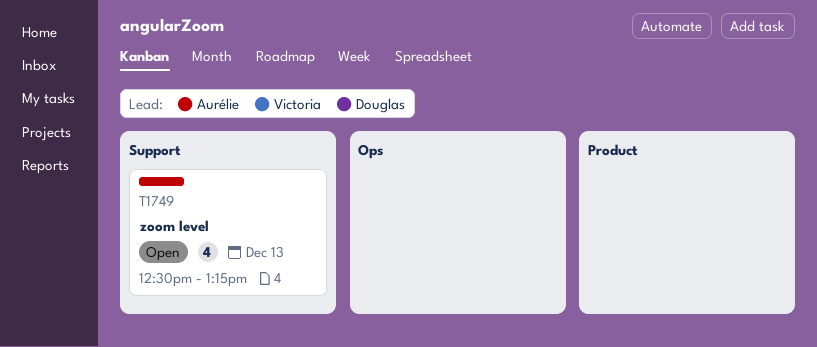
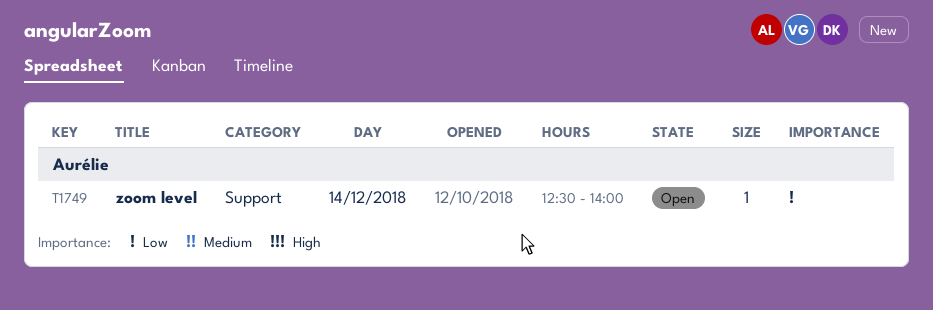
T1749, estimate: 4 -> 1
T1749, day: Dec 13 -> Dec 14
T1749, ends: 13:15 -> 14:00

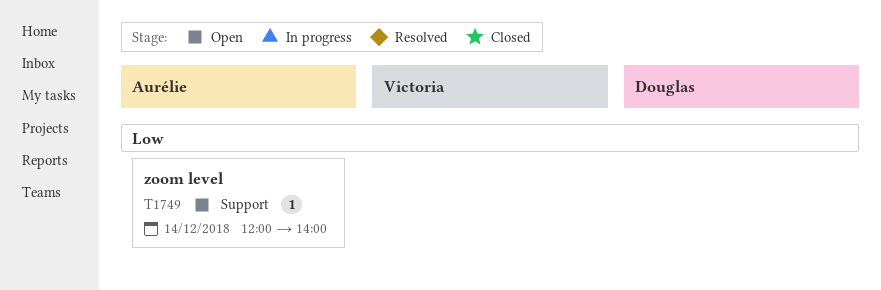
T1749, begins: 12:30 -> 12:00

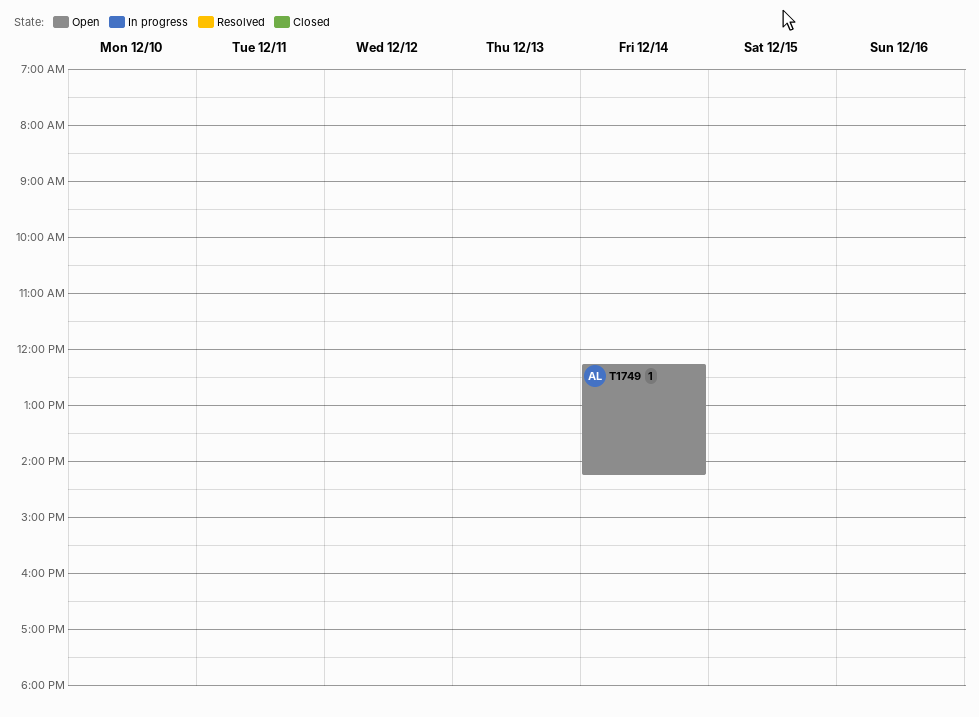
T1749, begins: 12:00 -> 12:15
T1749, ends: 14:00 -> 14:15

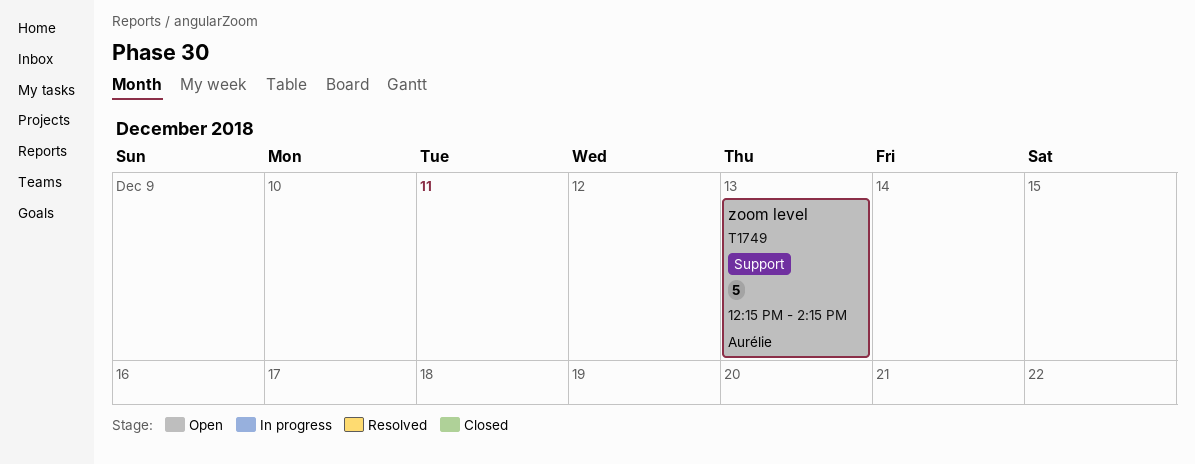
T1749, estimate: 1 -> 5
T1749, day: Dec 14 -> Dec 13

